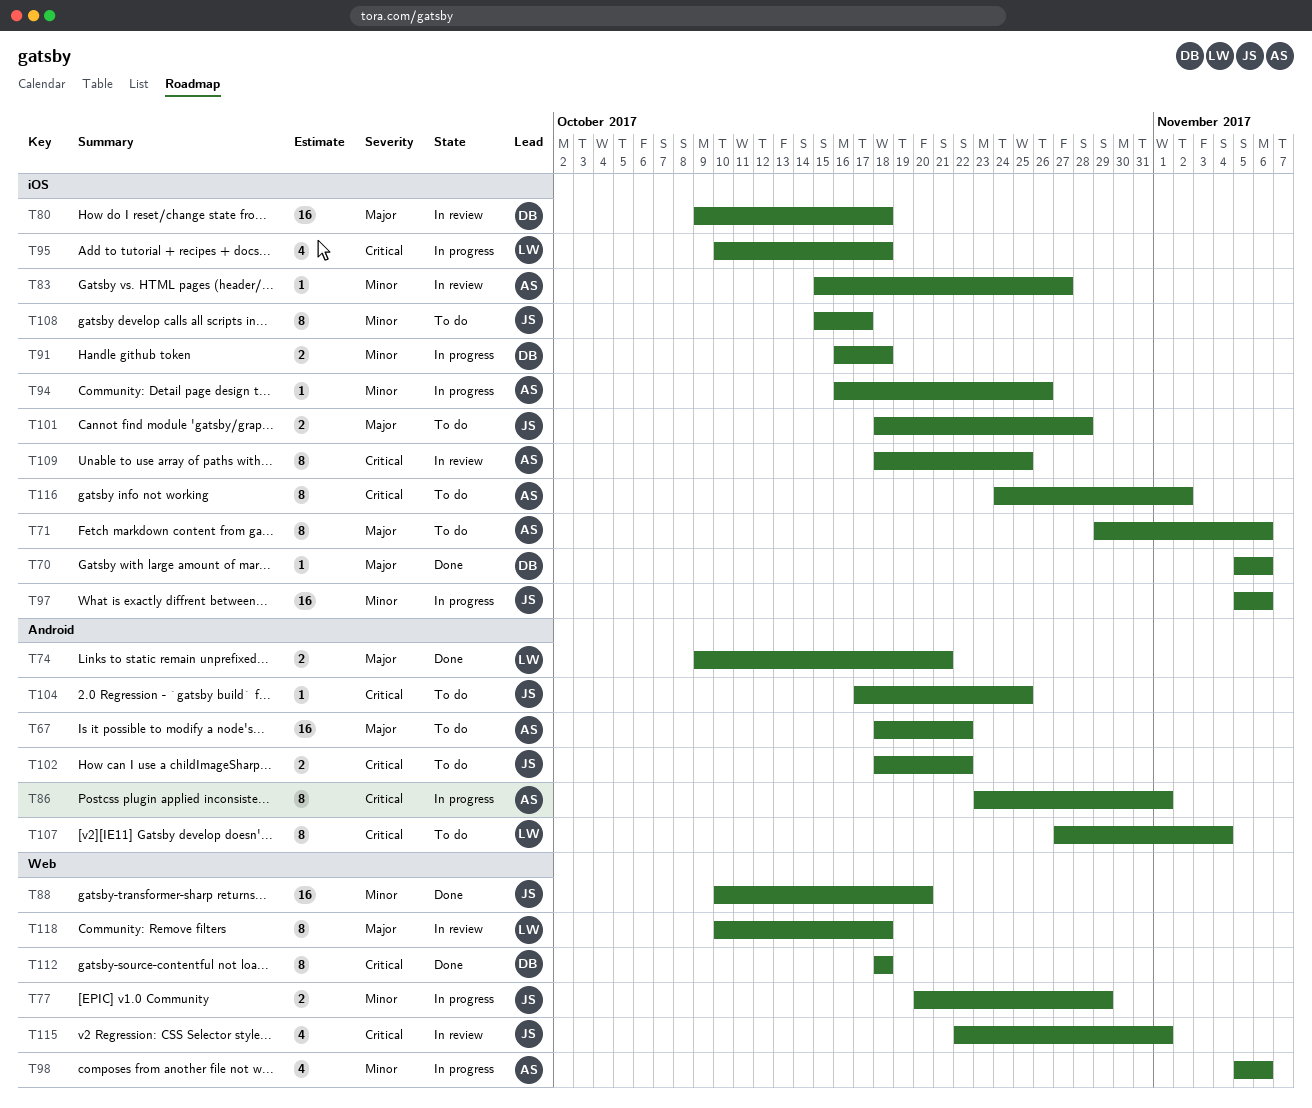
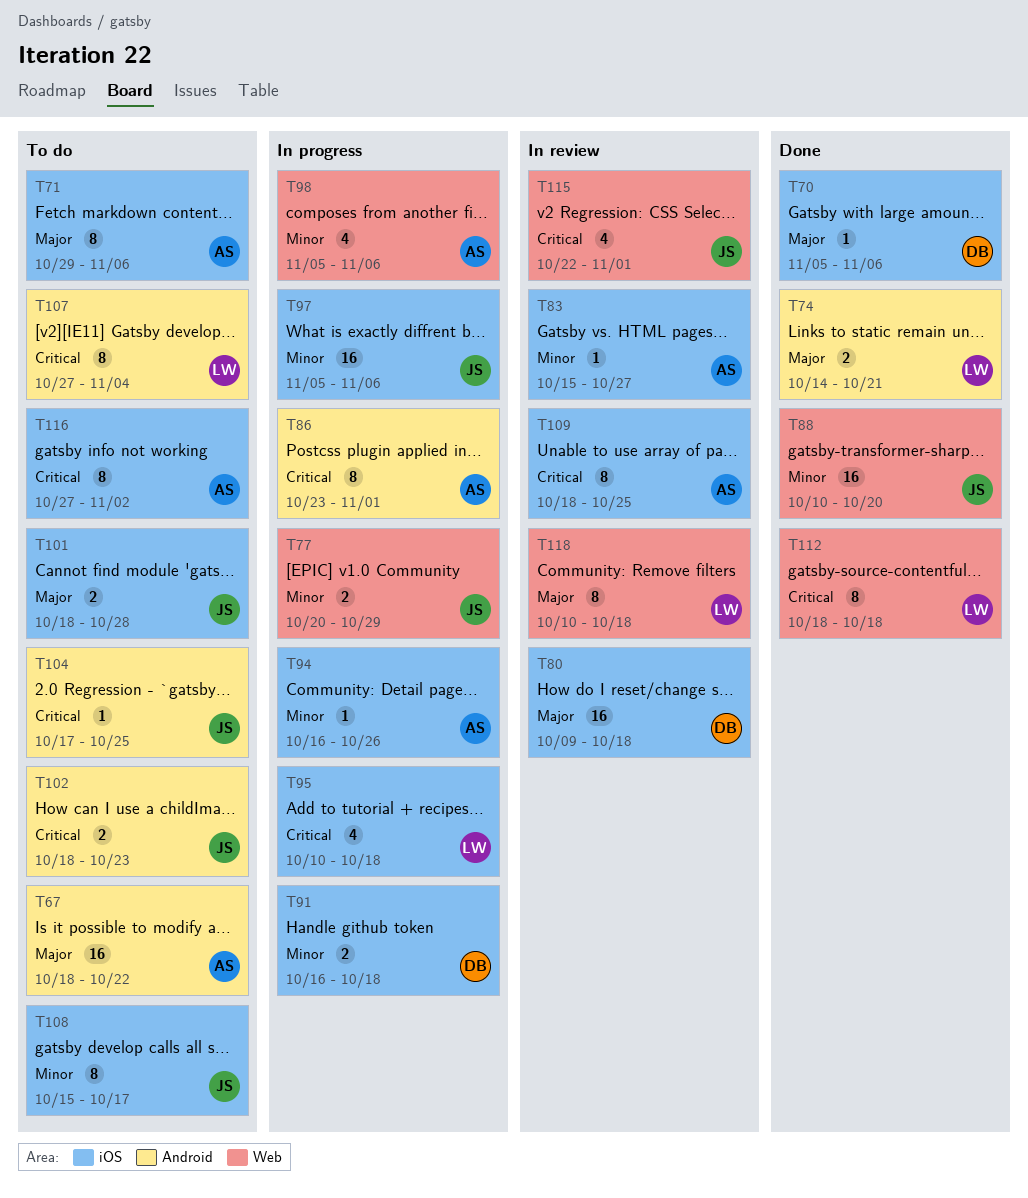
T74, start: Oct 9 -> Oct 14
T102, due: Oct 22 -> Oct 23
T112, owner: DB -> LW
T116, start: Oct 24 -> Oct 27

